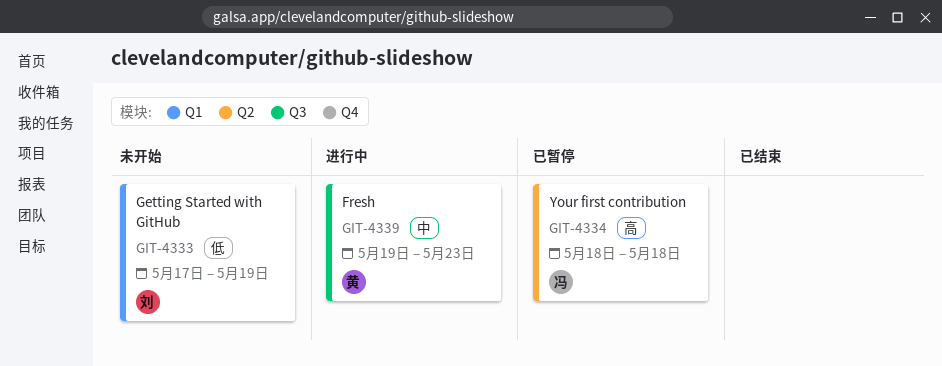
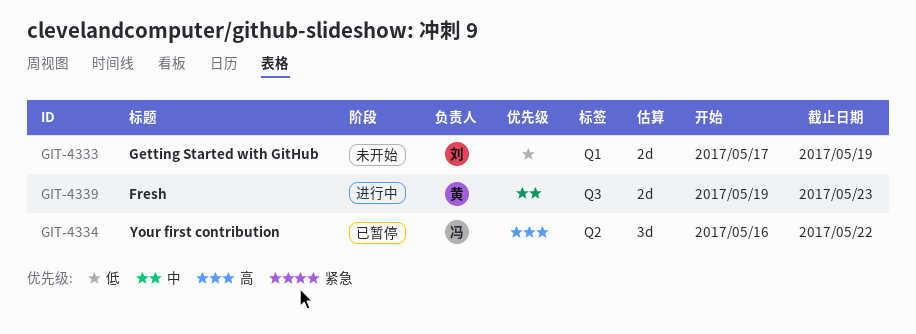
GIT-4334, start: May 18 -> May 16
GIT-4334, due: May 18 -> May 22

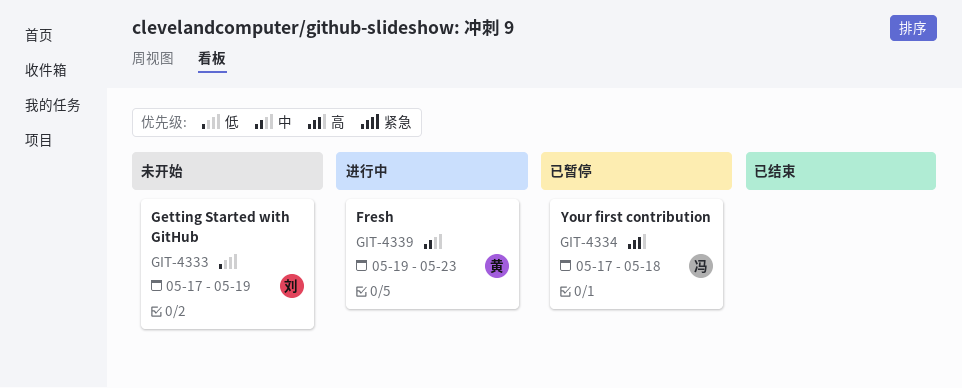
GIT-4334, start: May 16 -> May 17
GIT-4334, due: May 22 -> May 18

